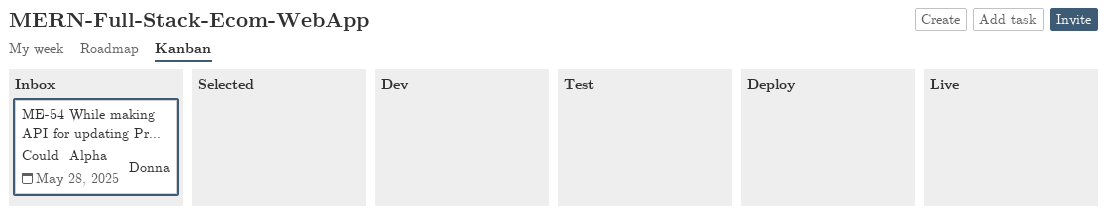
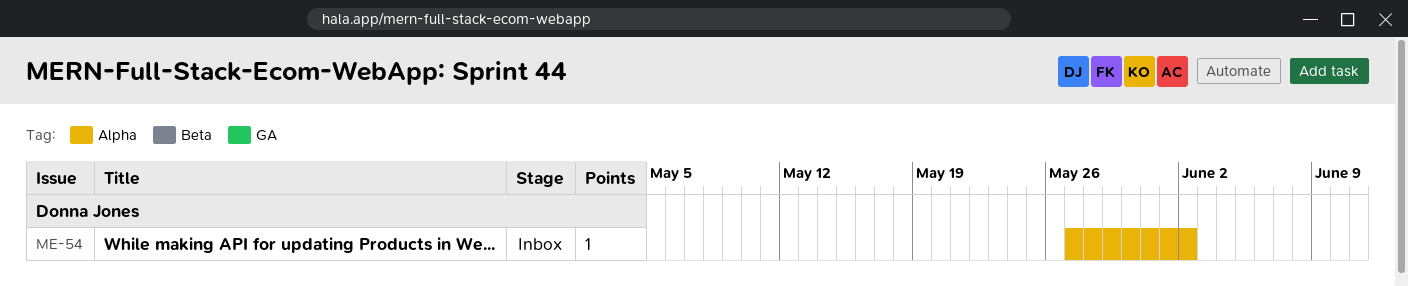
ME-54, due: May 28 -> Jun 2

